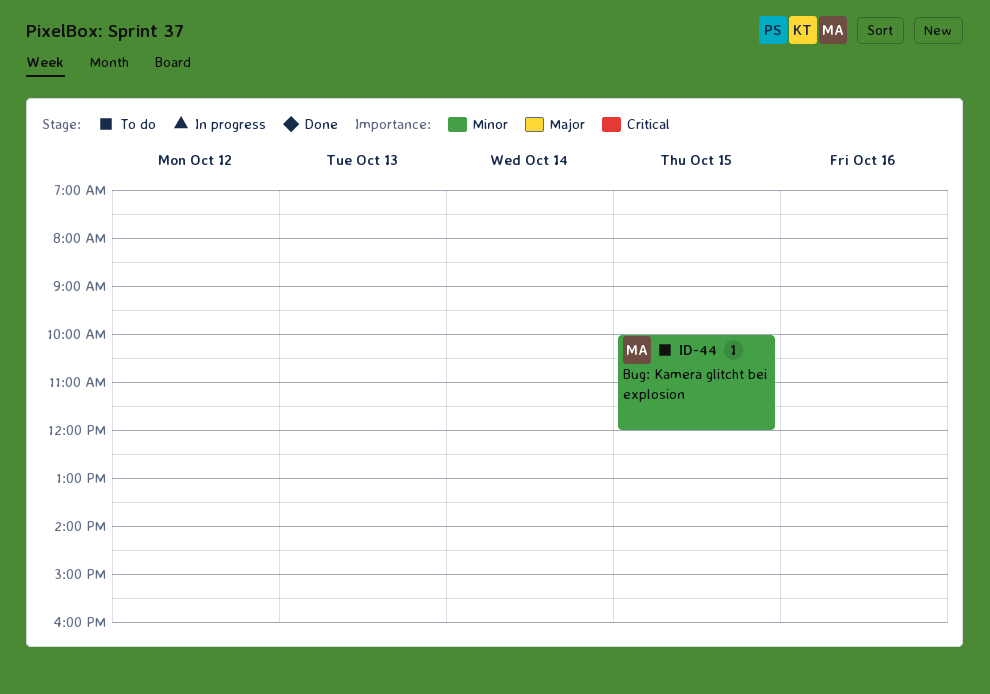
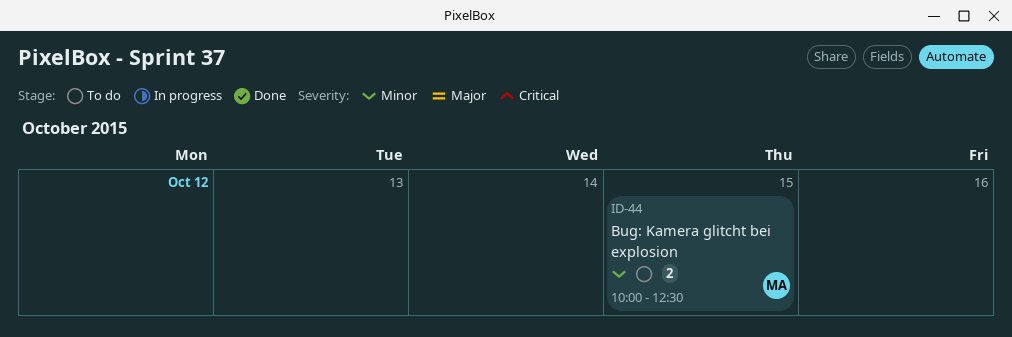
ID-44, estimate: 1 -> 2
ID-44, ends: 12:00 -> 12:30

